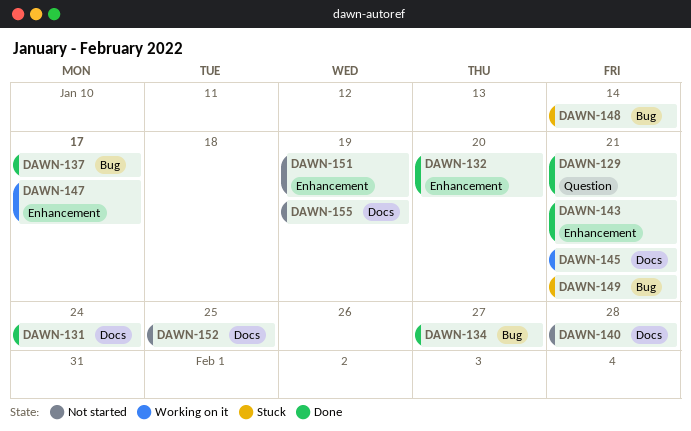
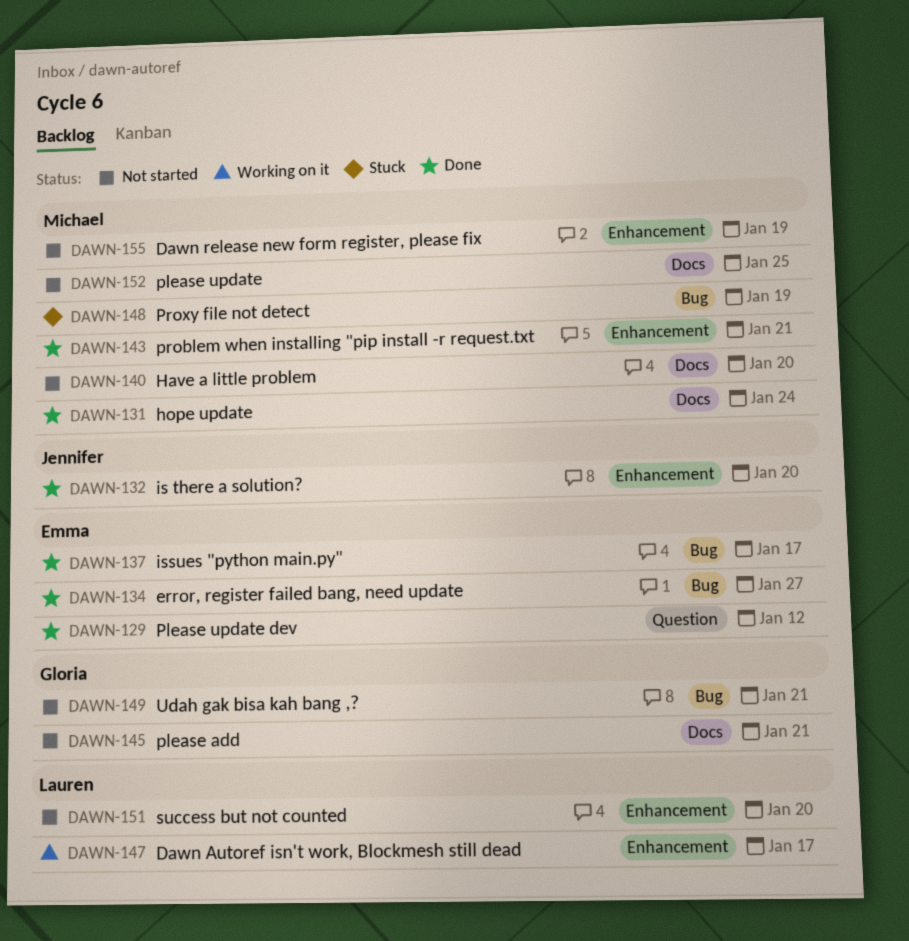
DAWN-129, due: Jan 21 -> Jan 12
DAWN-140, due: Jan 28 -> Jan 20
DAWN-145, status: Working on it -> Not started
DAWN-148, due: Jan 14 -> Jan 19
DAWN-149, status: Stuck -> Not started
DAWN-151, due: Jan 19 -> Jan 20
DAWN-155, label: Docs -> Enhancement

